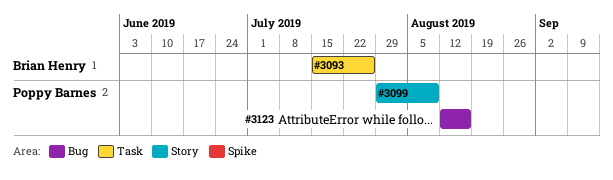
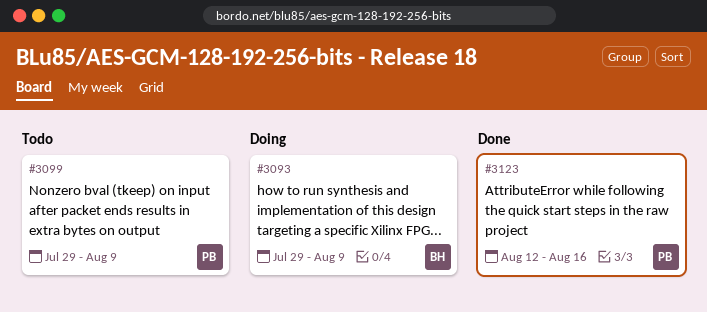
#3093, start: Jul 15 -> Jul 29
#3093, due: Jul 26 -> Aug 9

